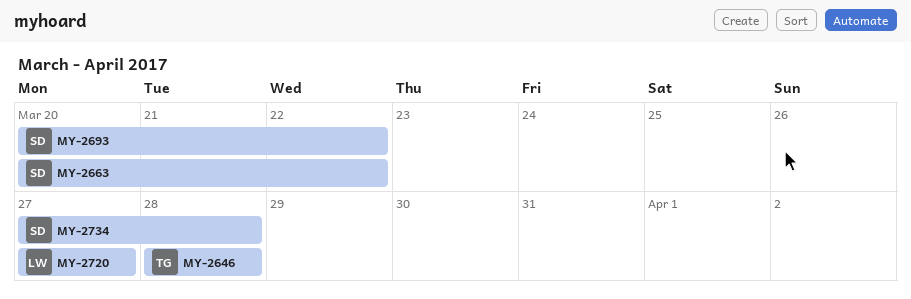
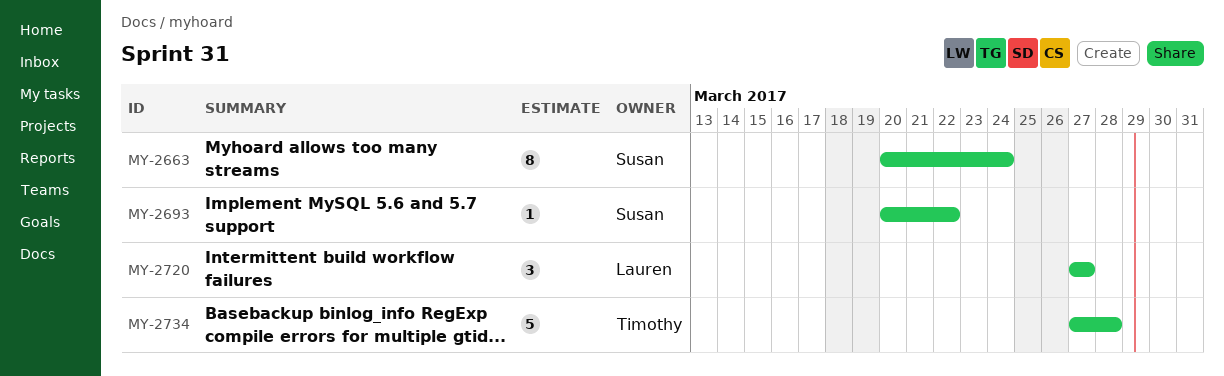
MY-2646: present -> none
MY-2663, due: Mar 22 -> Mar 24
MY-2734, owner: Susan -> Timothy

